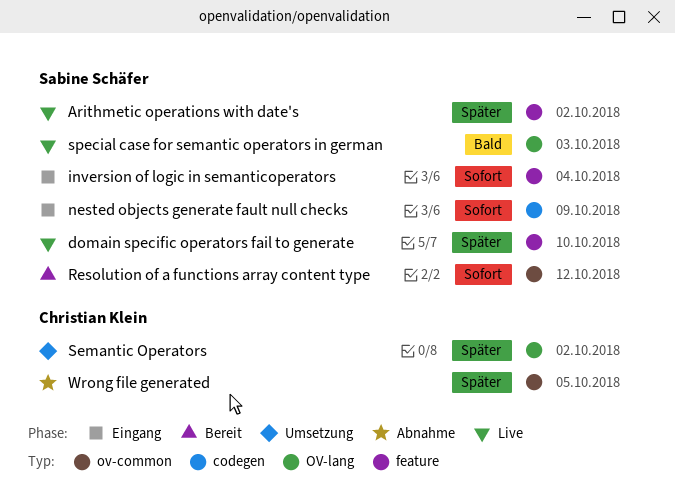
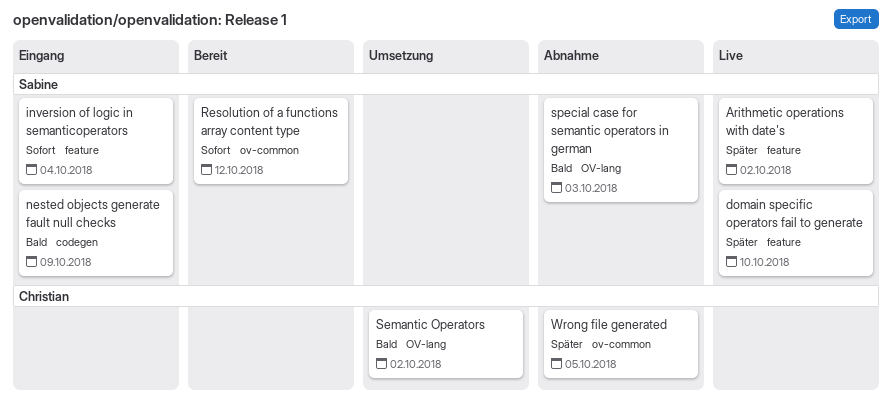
nested objects generate fault null checks, priority: Sofort -> Bald
Semantic Operators, priority: Später -> Bald
special case for semantic operators in german, status: Live -> Abnahme

